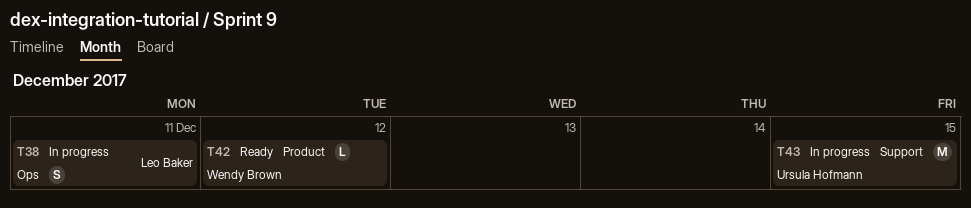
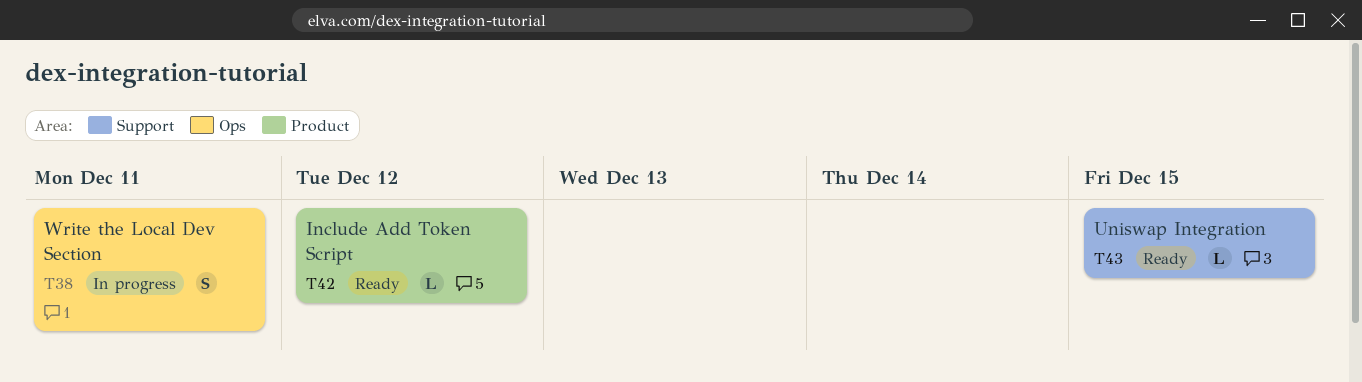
T43, status: In progress -> Ready
T43, estimate: M -> L

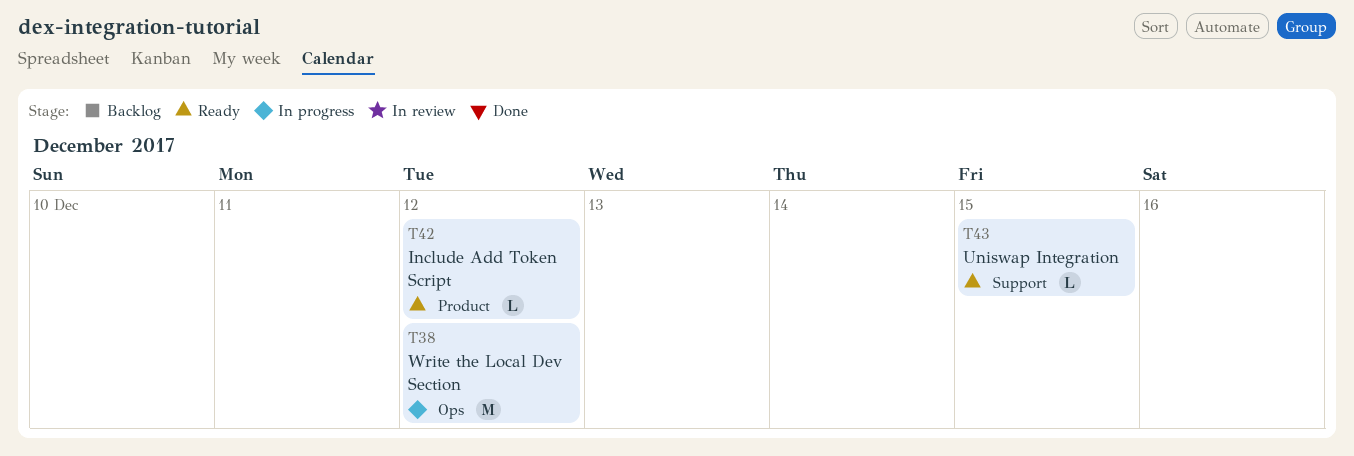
T38, estimate: S -> M
T38, due: Dec 11 -> Dec 12

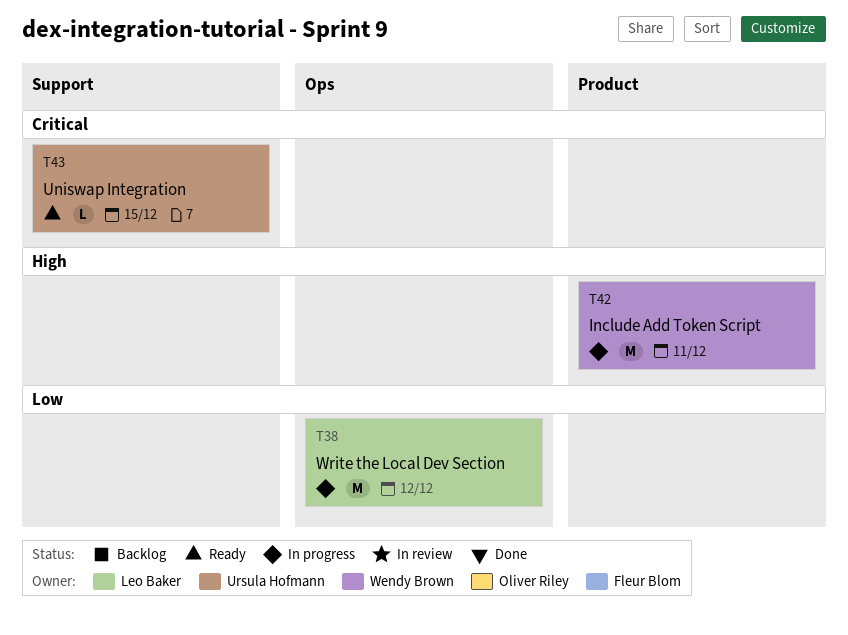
T42, status: Ready -> In progress
T42, estimate: L -> M
T42, due: Dec 12 -> Dec 11

